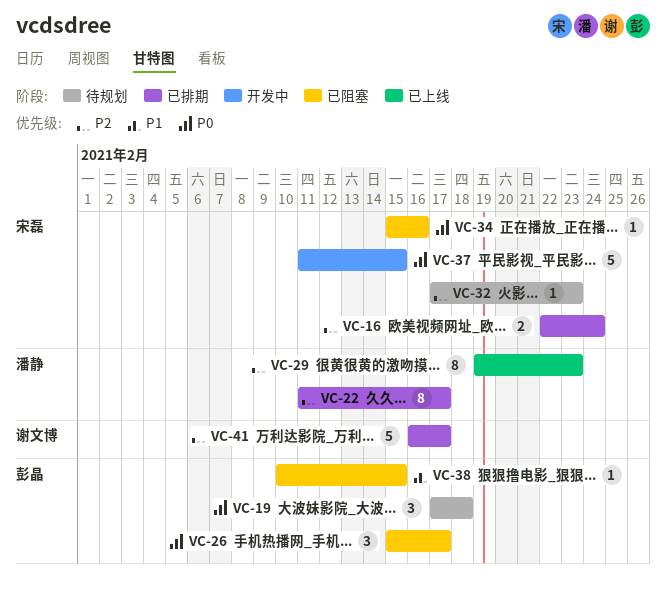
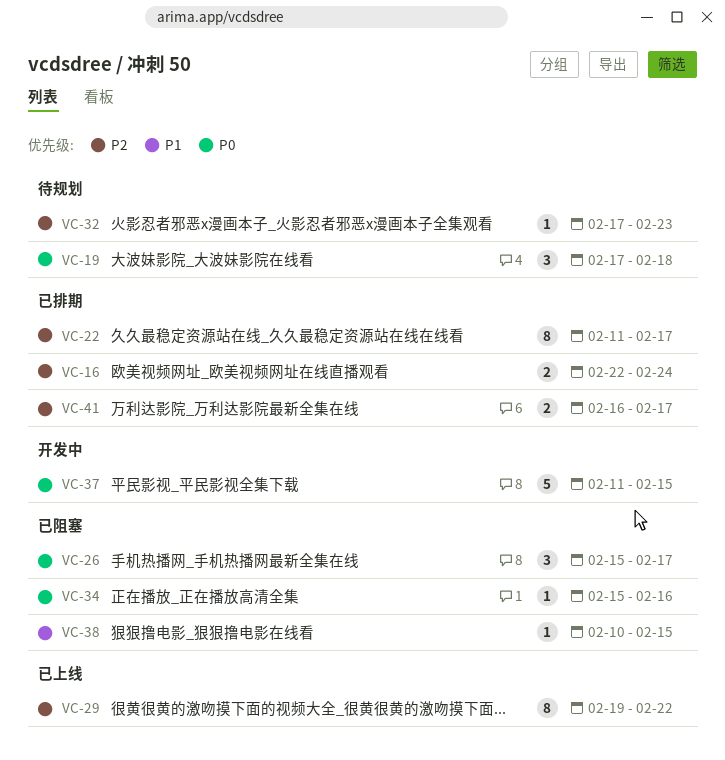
VC-29, due: Feb 23 -> Feb 22
VC-41, estimate: 5 -> 2

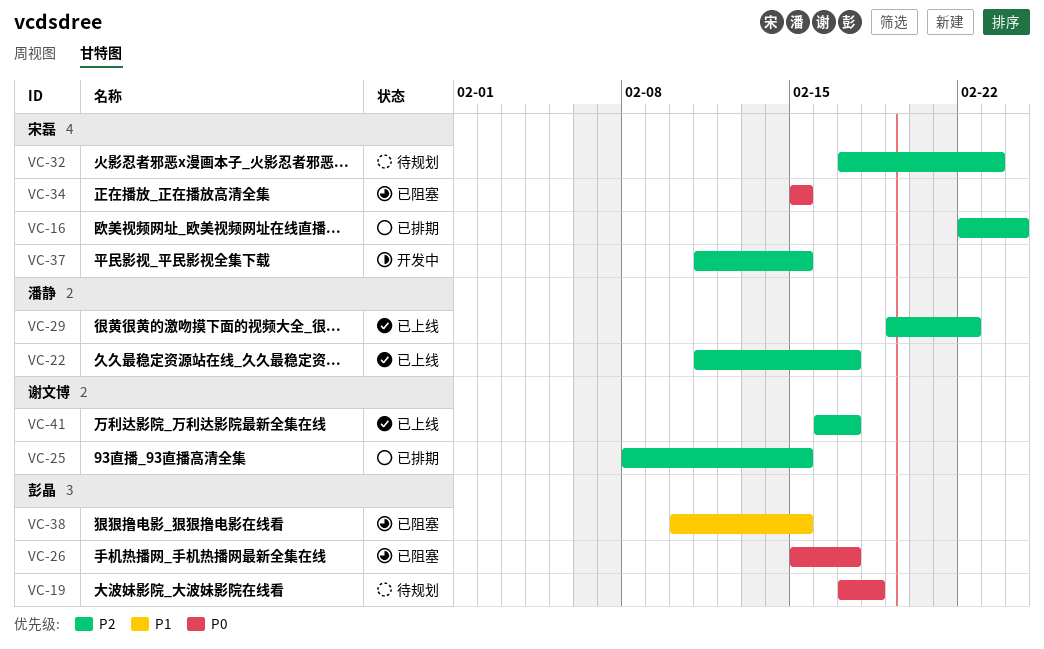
VC-22, status: 已排期 -> 已上线
VC-25: none -> present
VC-34, due: Feb 16 -> Feb 15
VC-37, priority: P0 -> P2
VC-41, status: 已排期 -> 已上线

